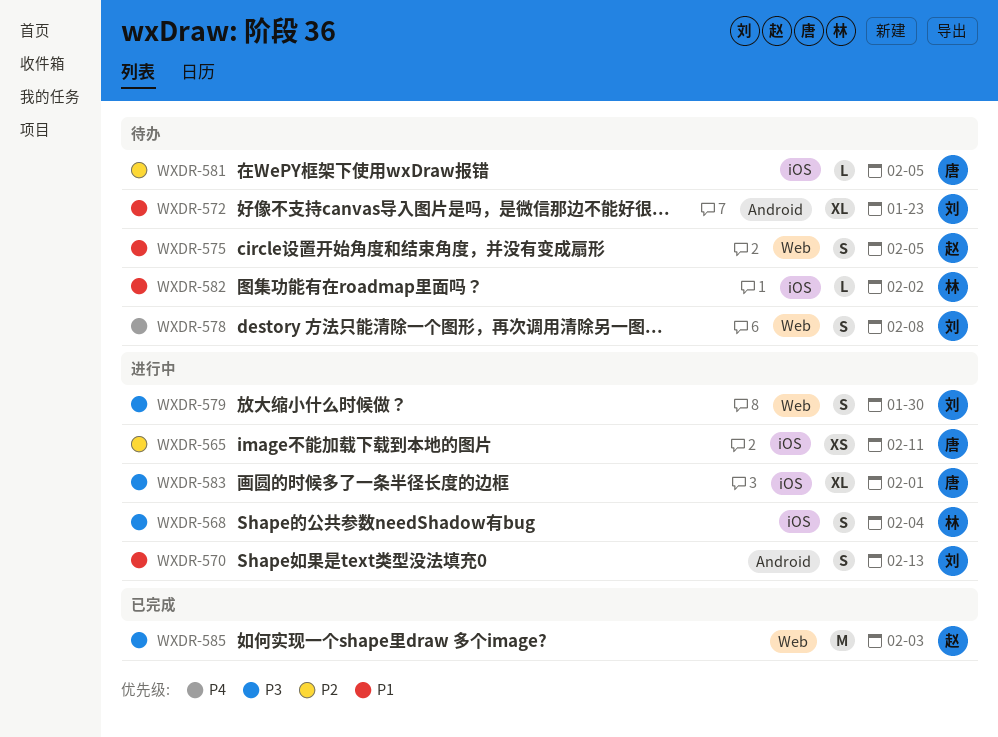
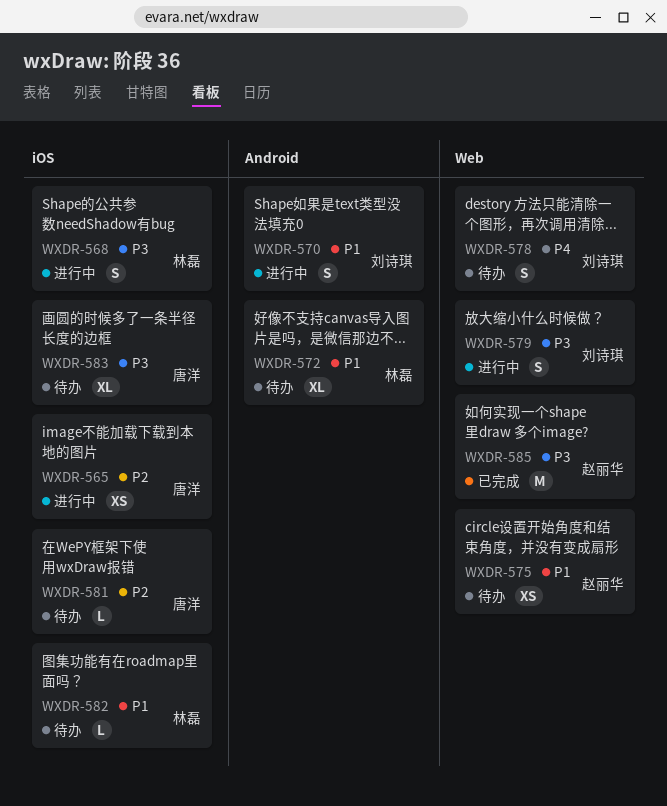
WXDR-572, owner: 刘诗琪 -> 林磊
WXDR-575, estimate: S -> XS
WXDR-583, status: 进行中 -> 待办

